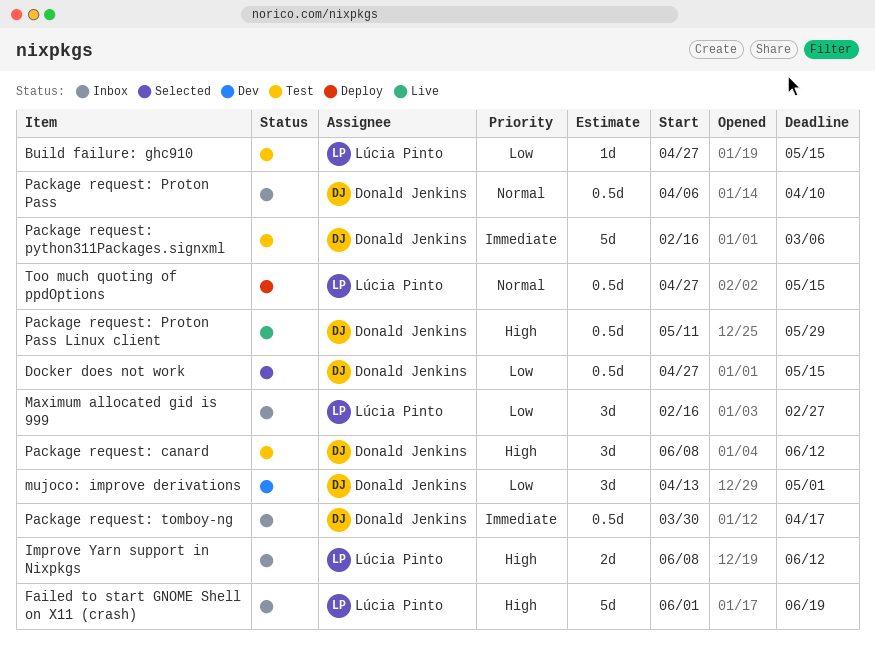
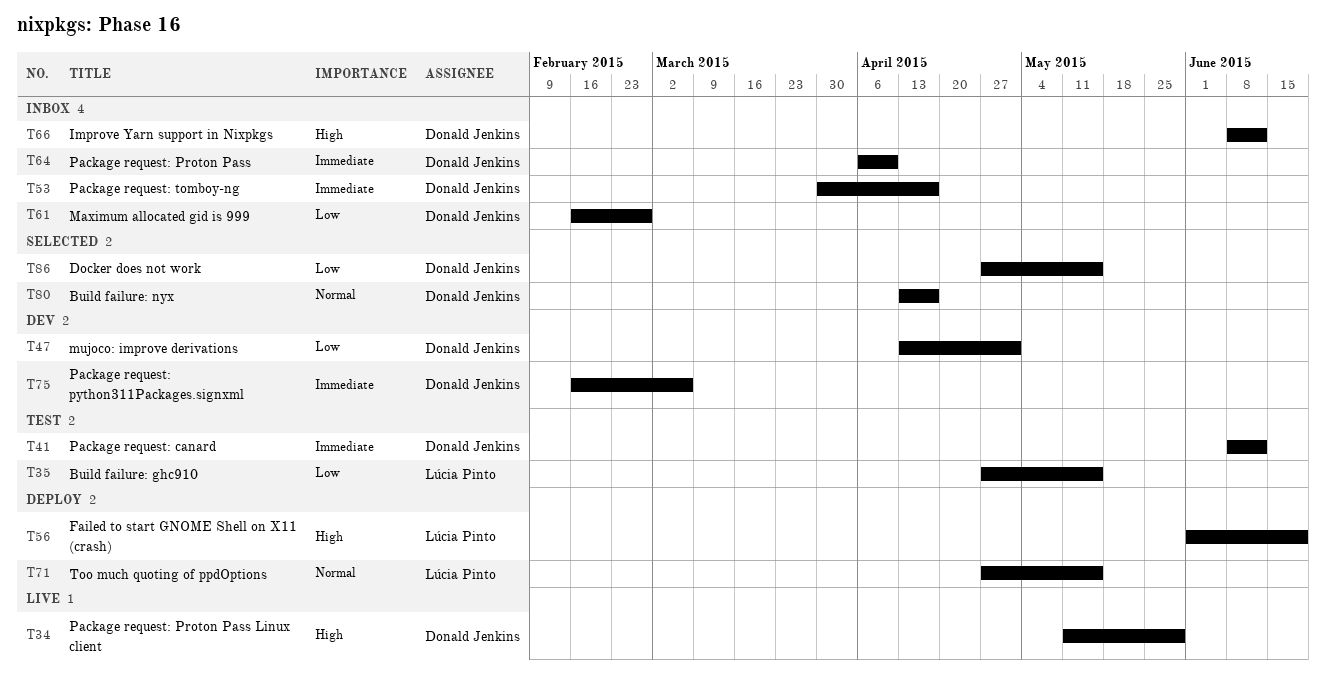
Build failure: nyx: none -> present
Failed to start GNOME Shell on X11 (crash), status: Inbox -> Deploy
Improve Yarn support in Nixpkgs, owner: Lúcia Pinto -> Donald Jenkins
Maximum allocated gid is 999, owner: Lúcia Pinto -> Donald Jenkins
Package request: canard, priority: High -> Immediate
Package request: Proton Pass, priority: Normal -> Immediate
Package request: python311Packages.signxml, status: Test -> Dev

